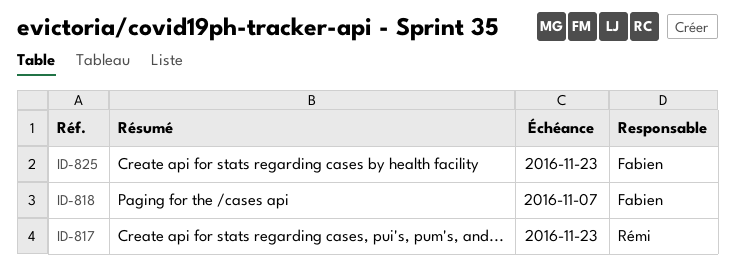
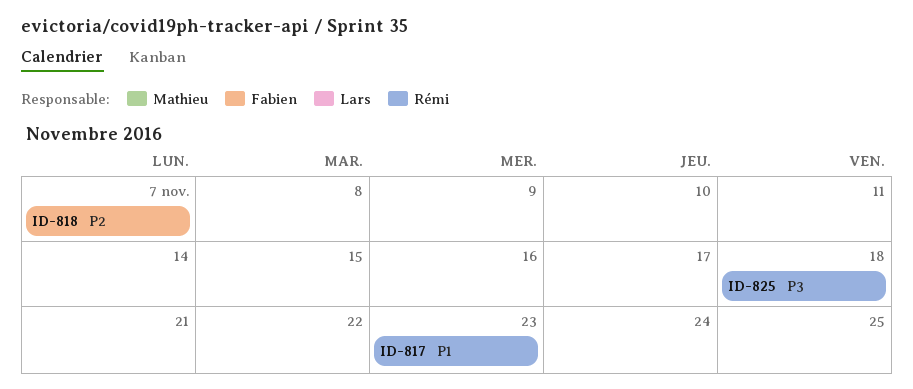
ID-825, owner: Fabien -> Rémi
ID-825, due: Nov 23 -> Nov 18

